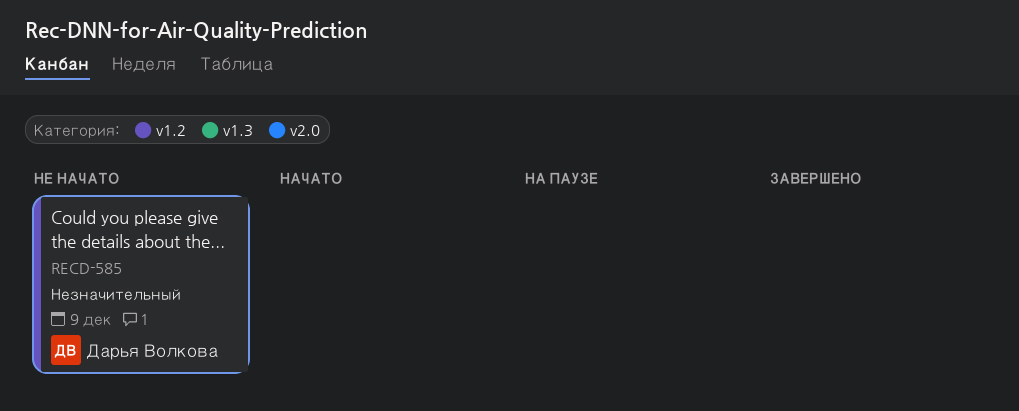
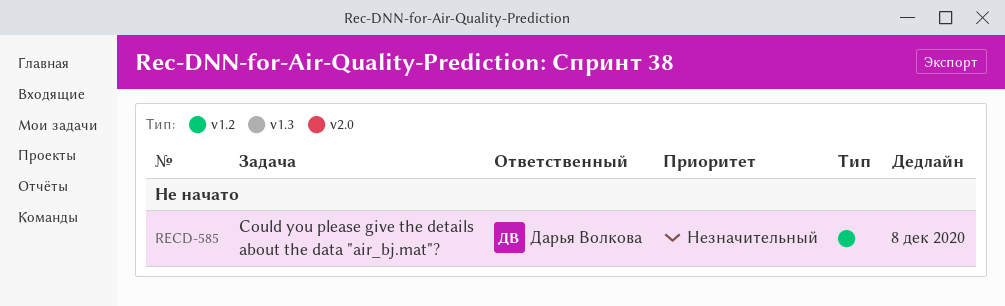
RECD-585, due: Dec 9 -> Dec 8

